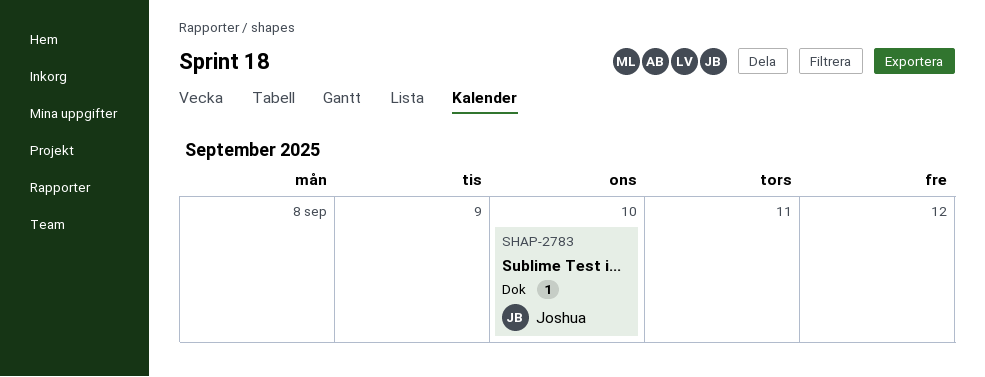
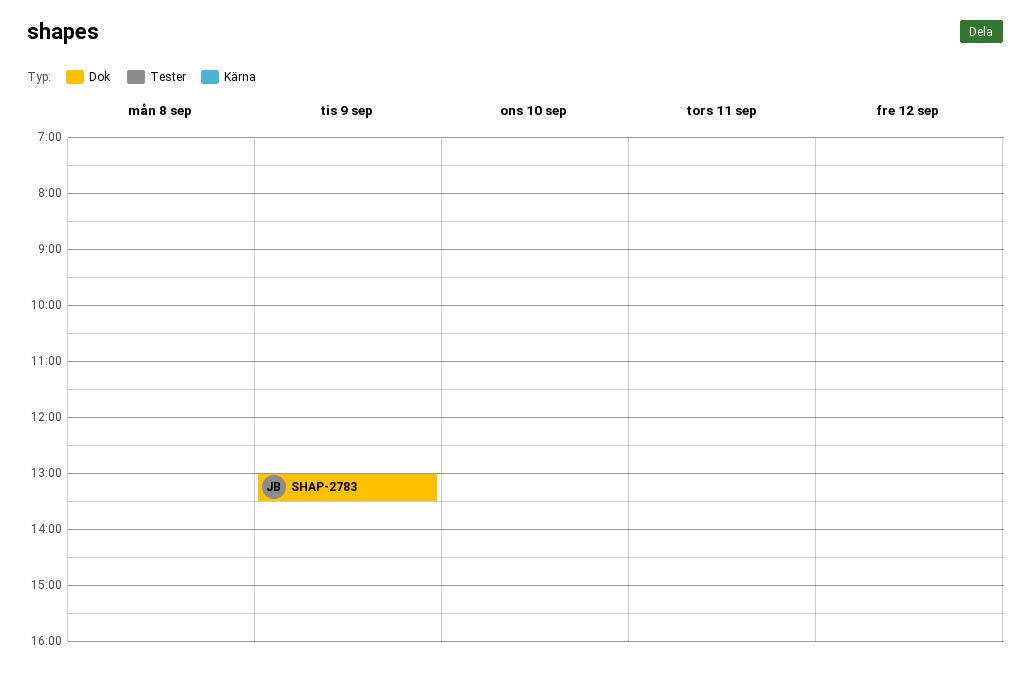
SHAP-2783, day: Sep 10 -> Sep 9

